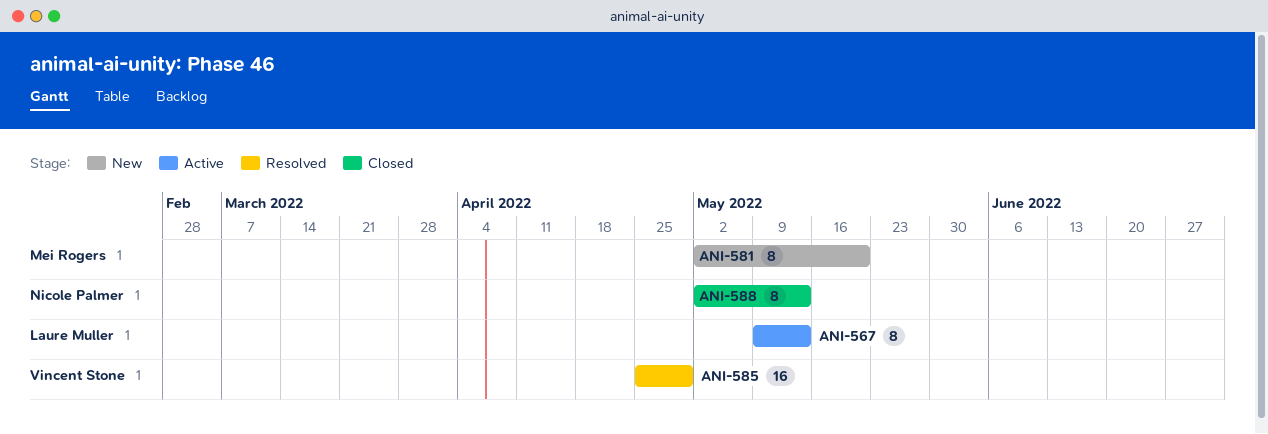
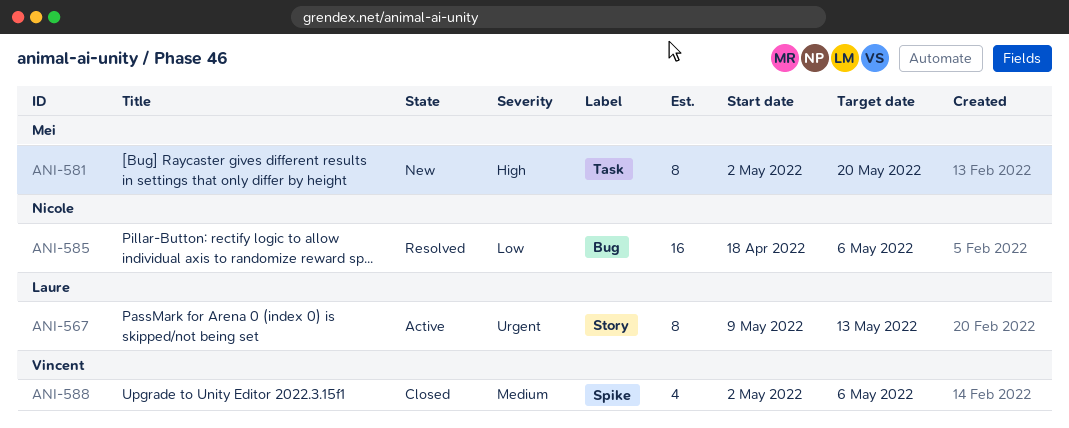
ANI-585, owner: Vincent Stone -> Nicole Palmer
ANI-585, start: Apr 25 -> Apr 18
ANI-585, due: Apr 29 -> May 6
ANI-588, owner: Nicole Palmer -> Vincent Stone
ANI-588, estimate: 8 -> 4
ANI-588, due: May 13 -> May 6

